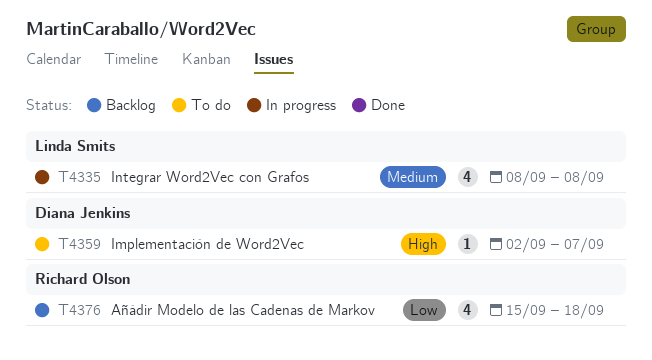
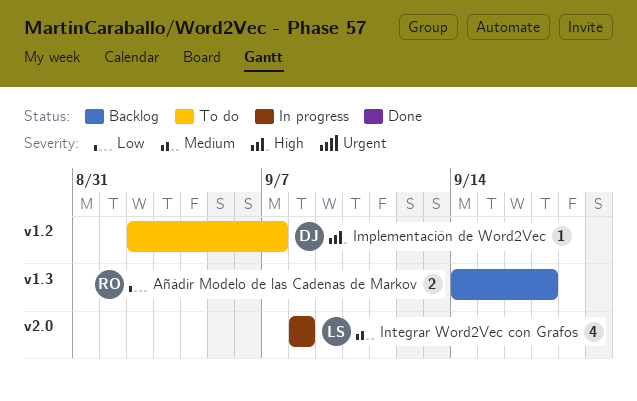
Añádir Modelo de las Cadenas de Markov, estimate: 4 -> 2
Añádir Modelo de las Cadenas de Markov, start: Sep 15 -> Sep 14
Añádir Modelo de las Cadenas de Markov, due: Sep 18 -> Sep 17

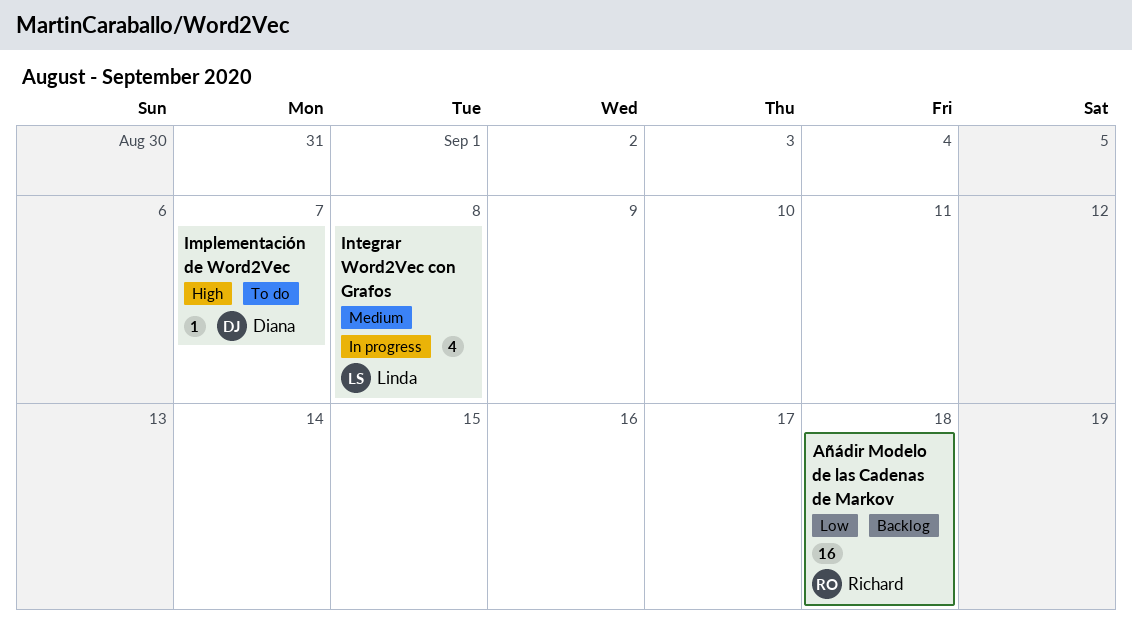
Añádir Modelo de las Cadenas de Markov, estimate: 2 -> 16
Añádir Modelo de las Cadenas de Markov, due: Sep 17 -> Sep 18

